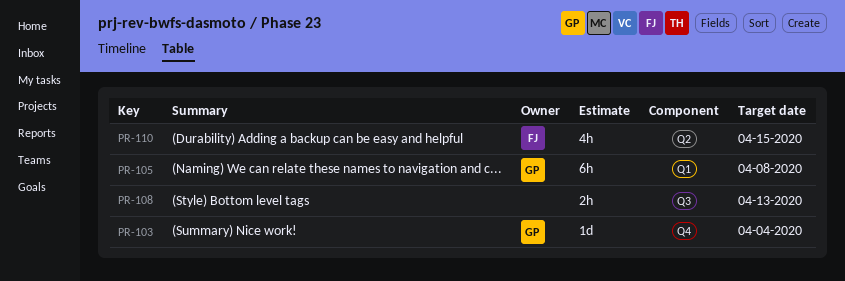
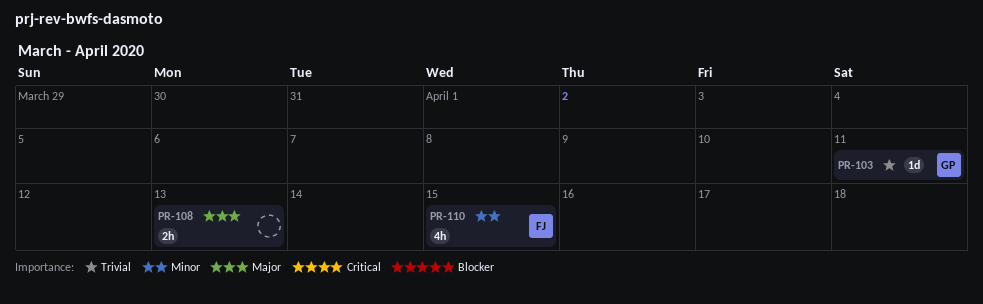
PR-103, due: Apr 4 -> Apr 11
PR-105: present -> none

